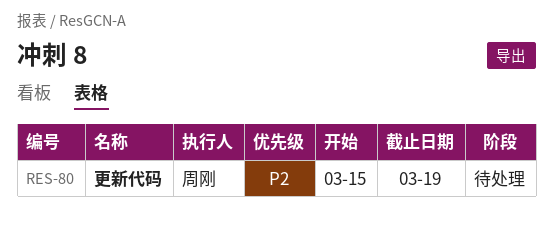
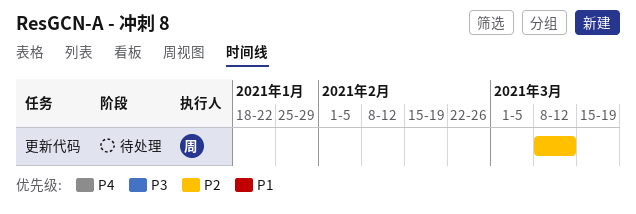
更新代码, start: Mar 15 -> Mar 8
更新代码, due: Mar 19 -> Mar 12

